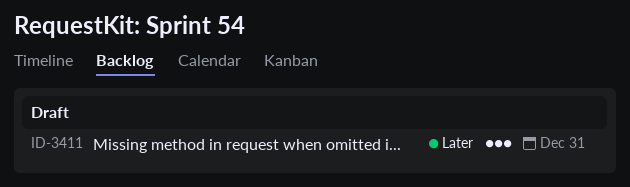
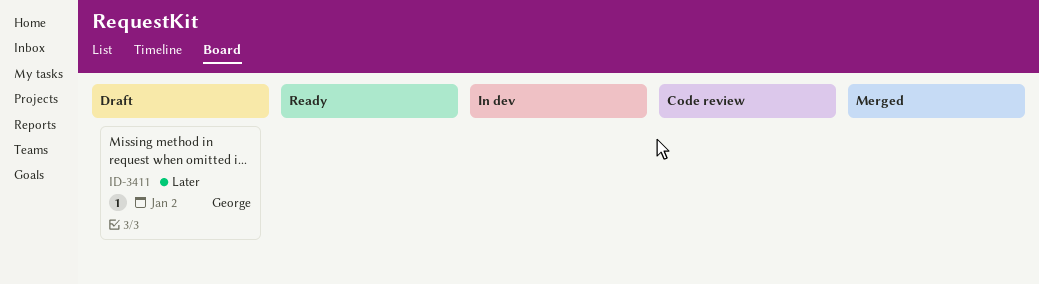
ID-3411, estimate: 3 -> 1
ID-3411, due: Dec 31 -> Jan 2

